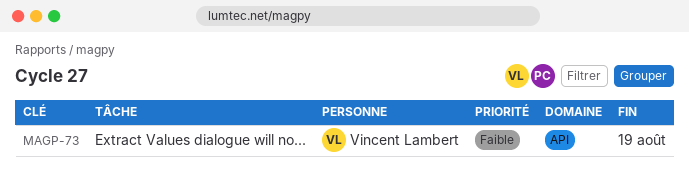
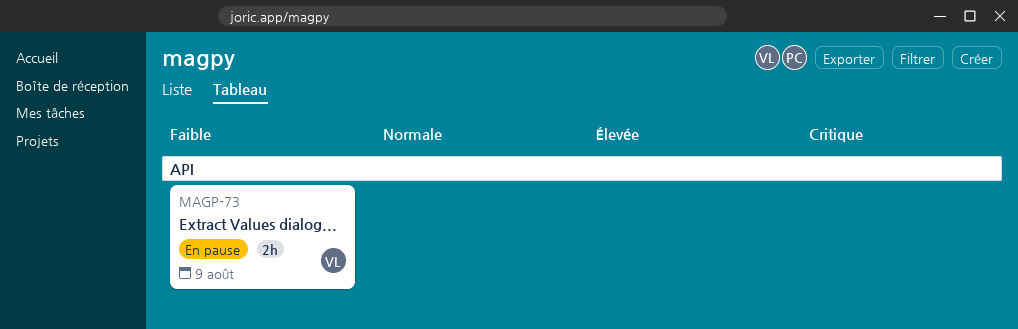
MAGP-73, due: Aug 19 -> Aug 9

